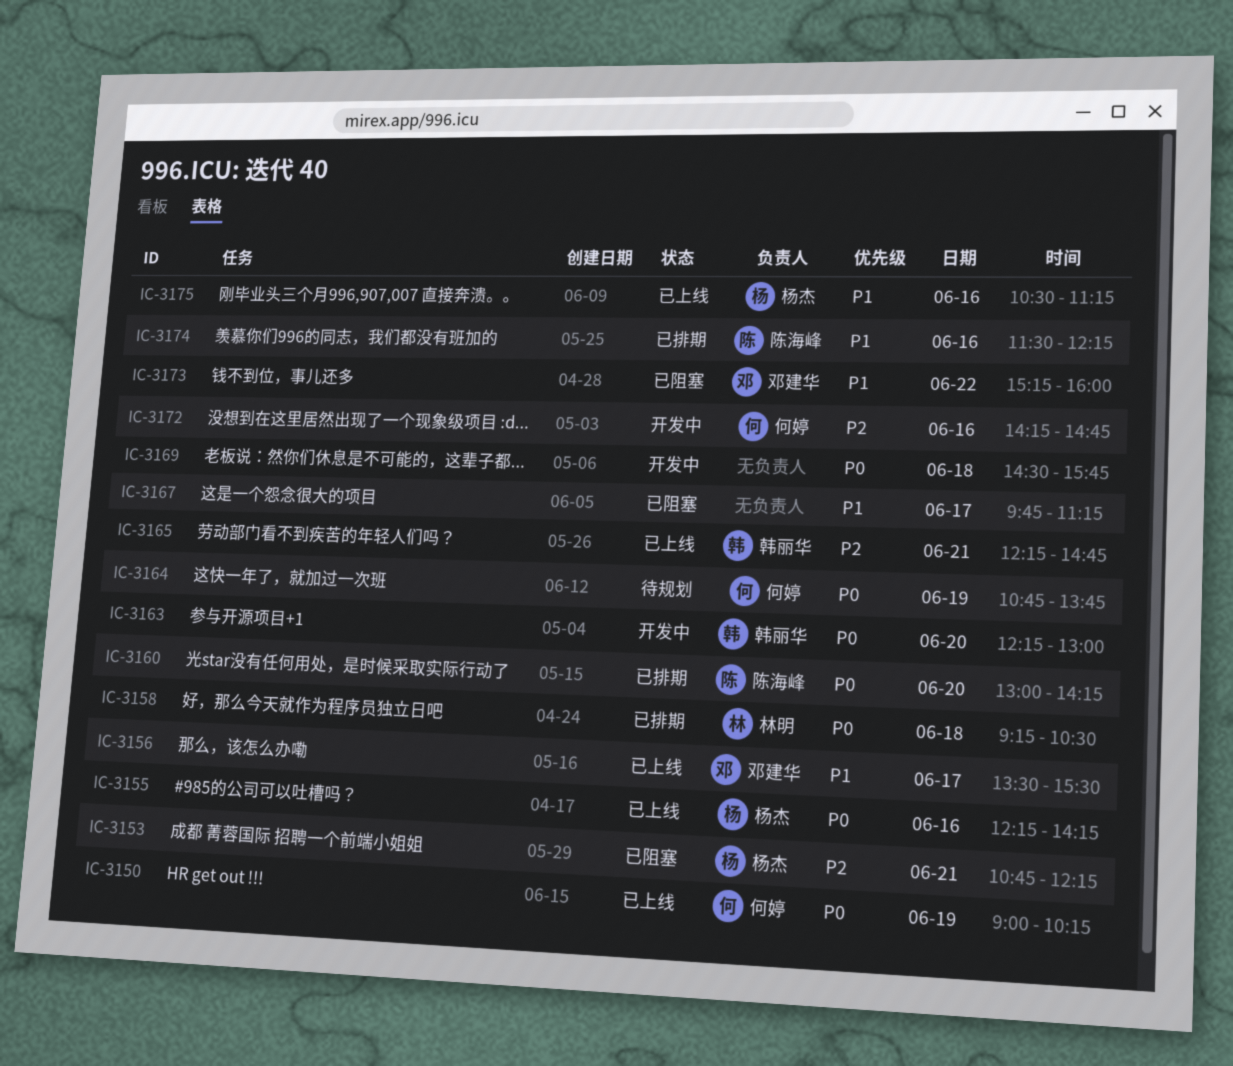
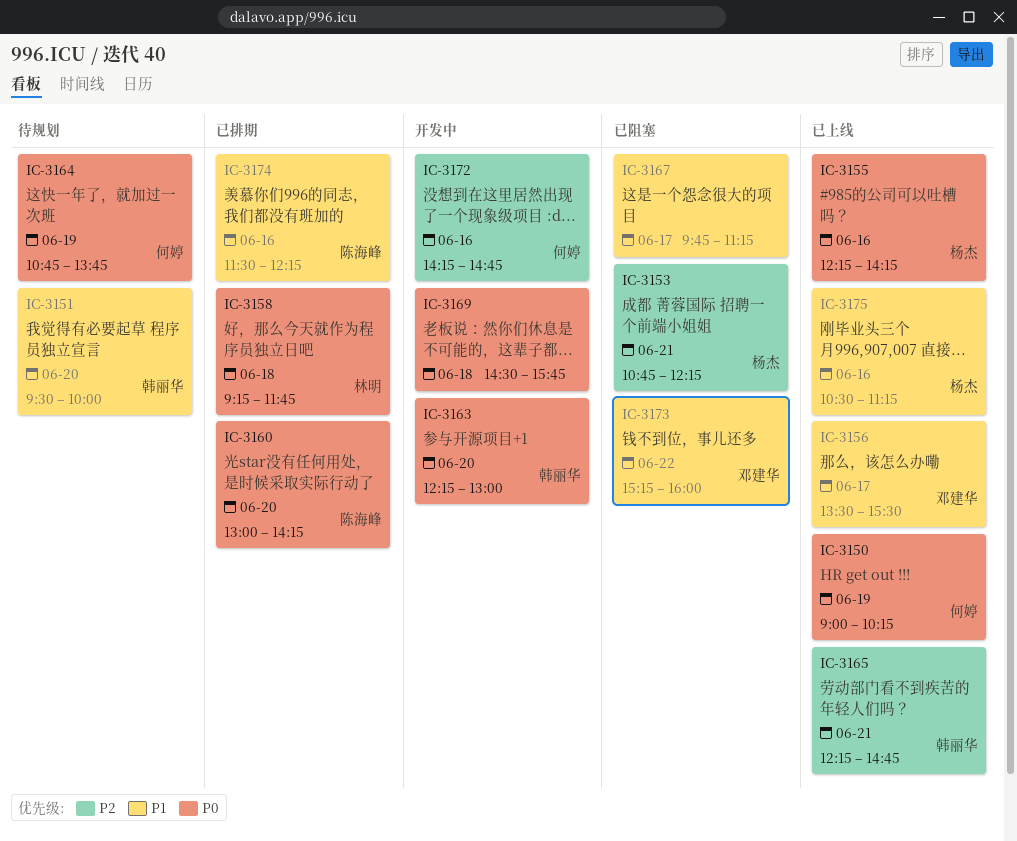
IC-3151: none -> present
IC-3158, ends: 10:30 -> 11:45

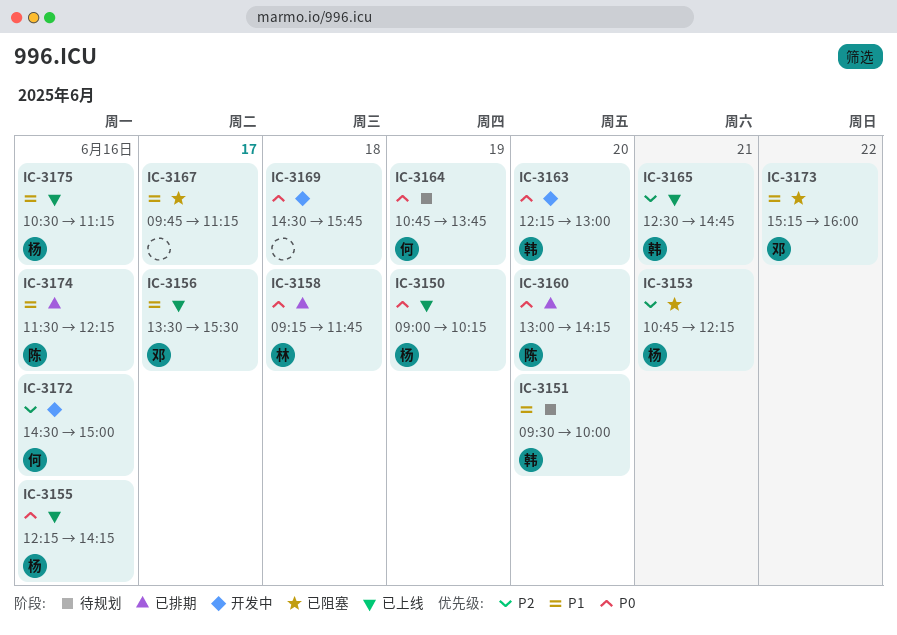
IC-3150, owner: 何婷 -> 杨杰
IC-3165, begins: 12:15 -> 12:30
IC-3172, begins: 14:15 -> 14:30
IC-3172, ends: 14:45 -> 15:00

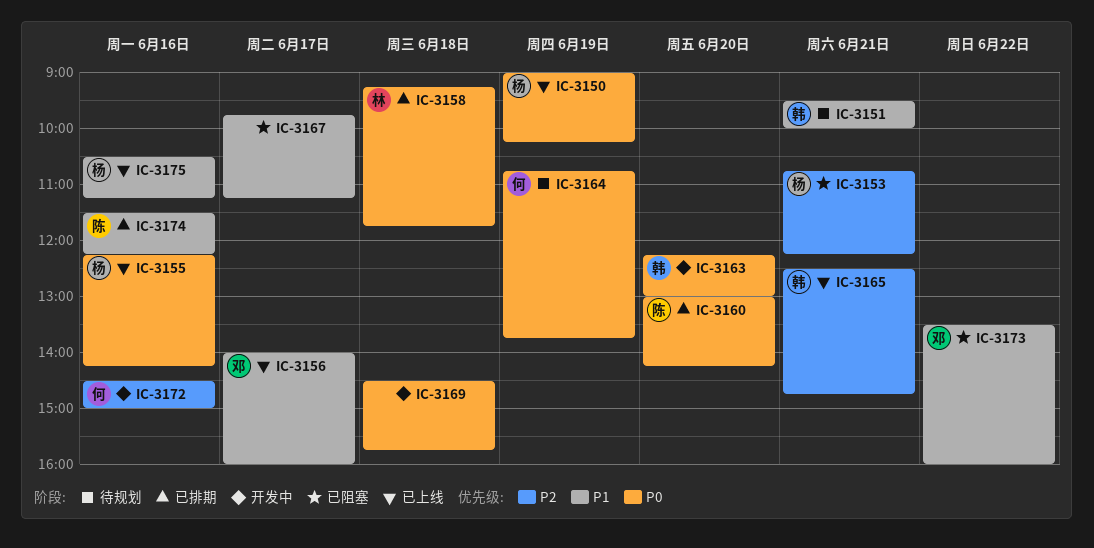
IC-3151, day: Jun 20 -> Jun 21
IC-3156, begins: 13:30 -> 14:00
IC-3156, ends: 15:30 -> 16:00
IC-3173, begins: 15:15 -> 13:30

